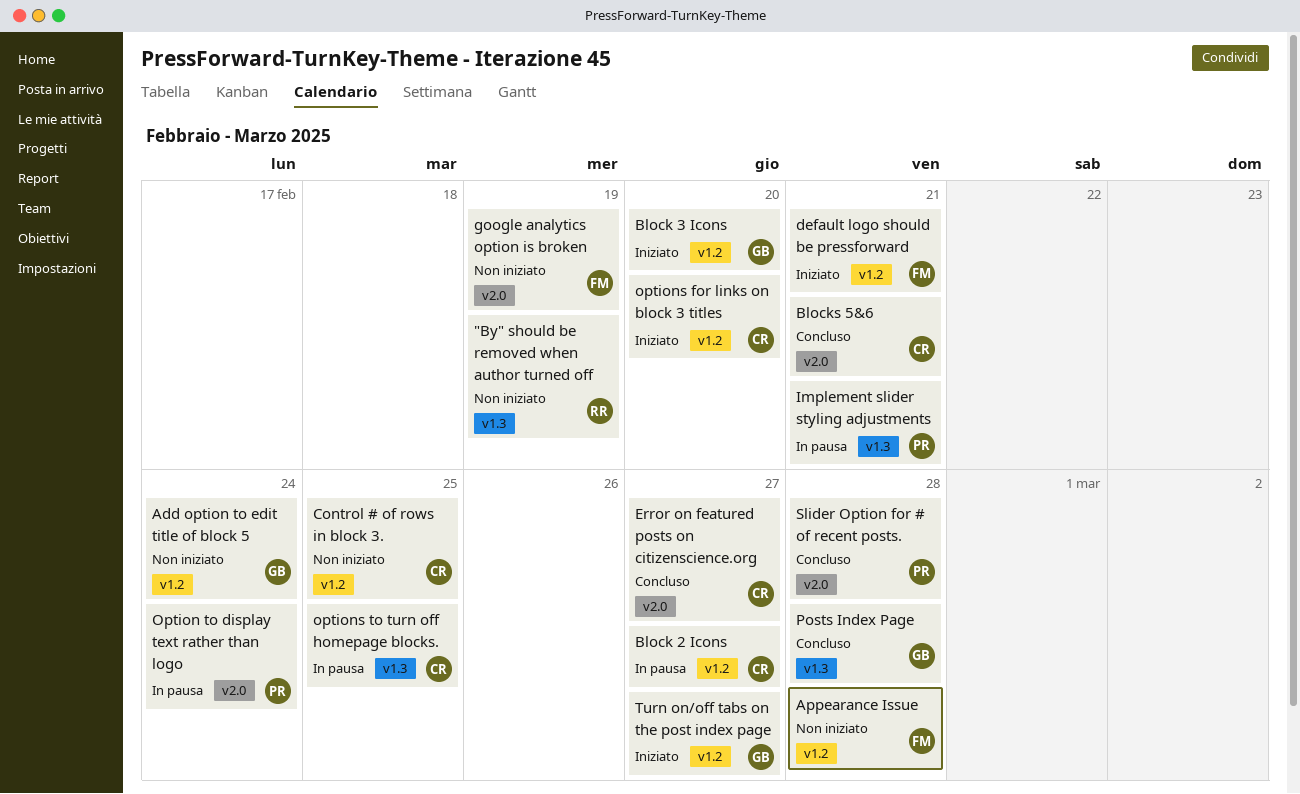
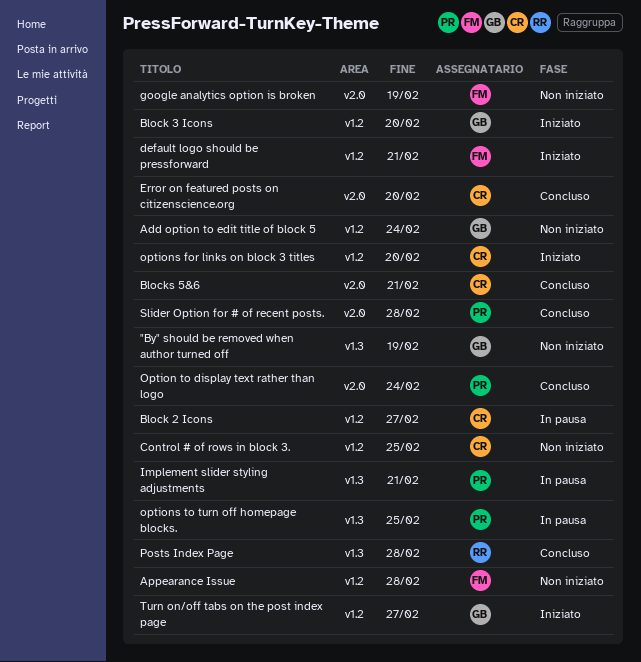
"By" should be removed when author turned off, owner: RR -> GB
Error on featured posts on citizenscience.org, due: Feb 27 -> Feb 20
Option to display text rather than logo, status: In pausa -> Concluso
options to turn off homepage blocks., owner: CR -> PR
Posts Index Page, owner: GB -> RR

